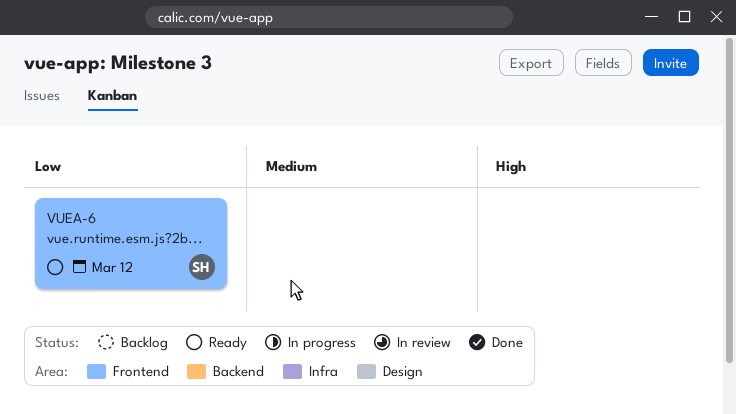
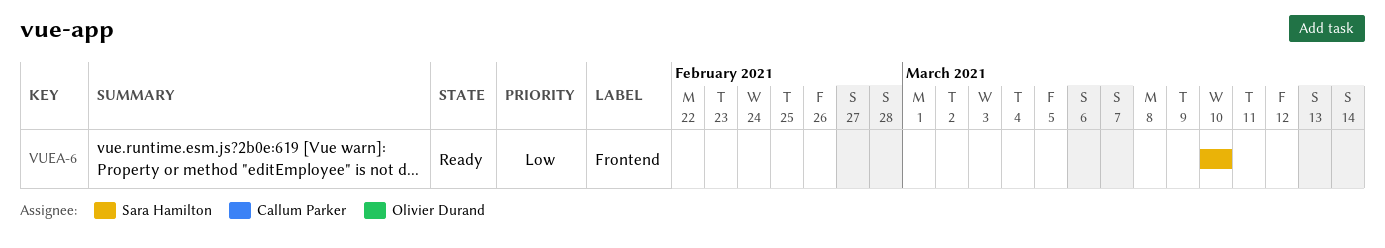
VUEA-6, due: Mar 12 -> Mar 10

